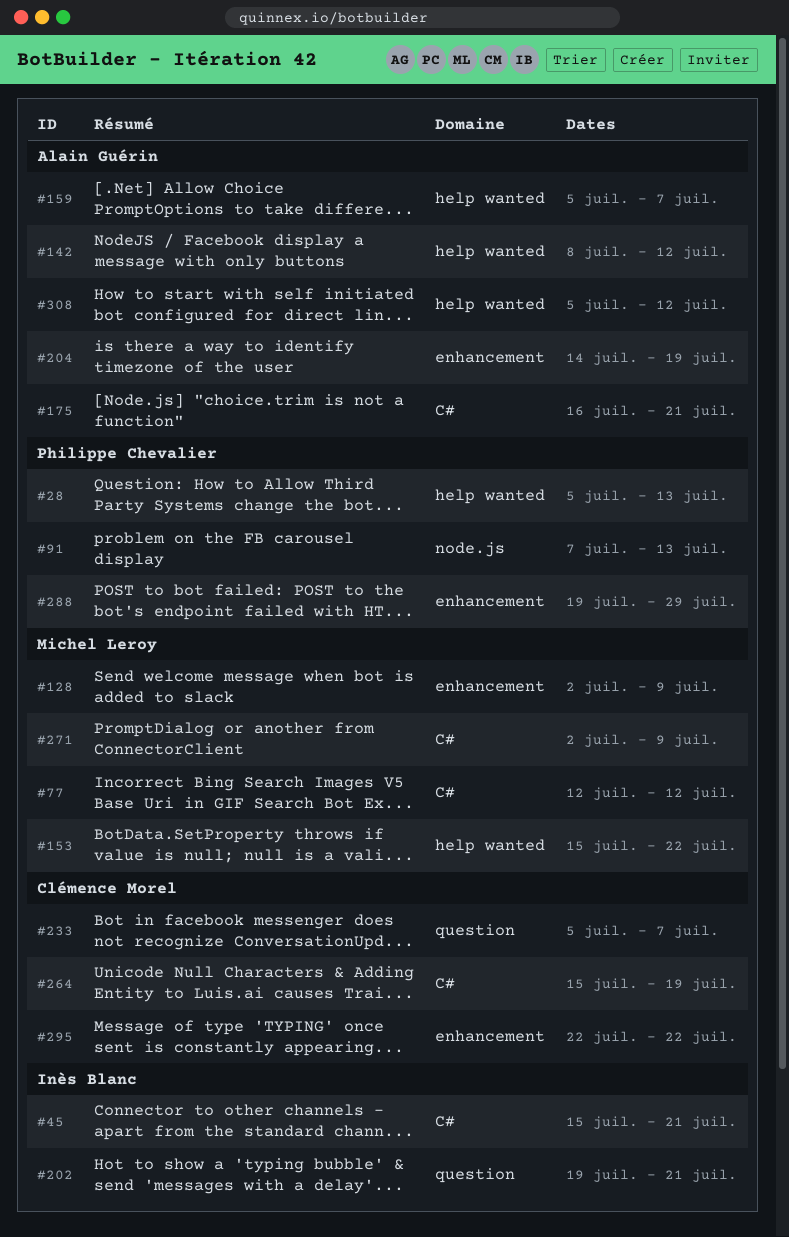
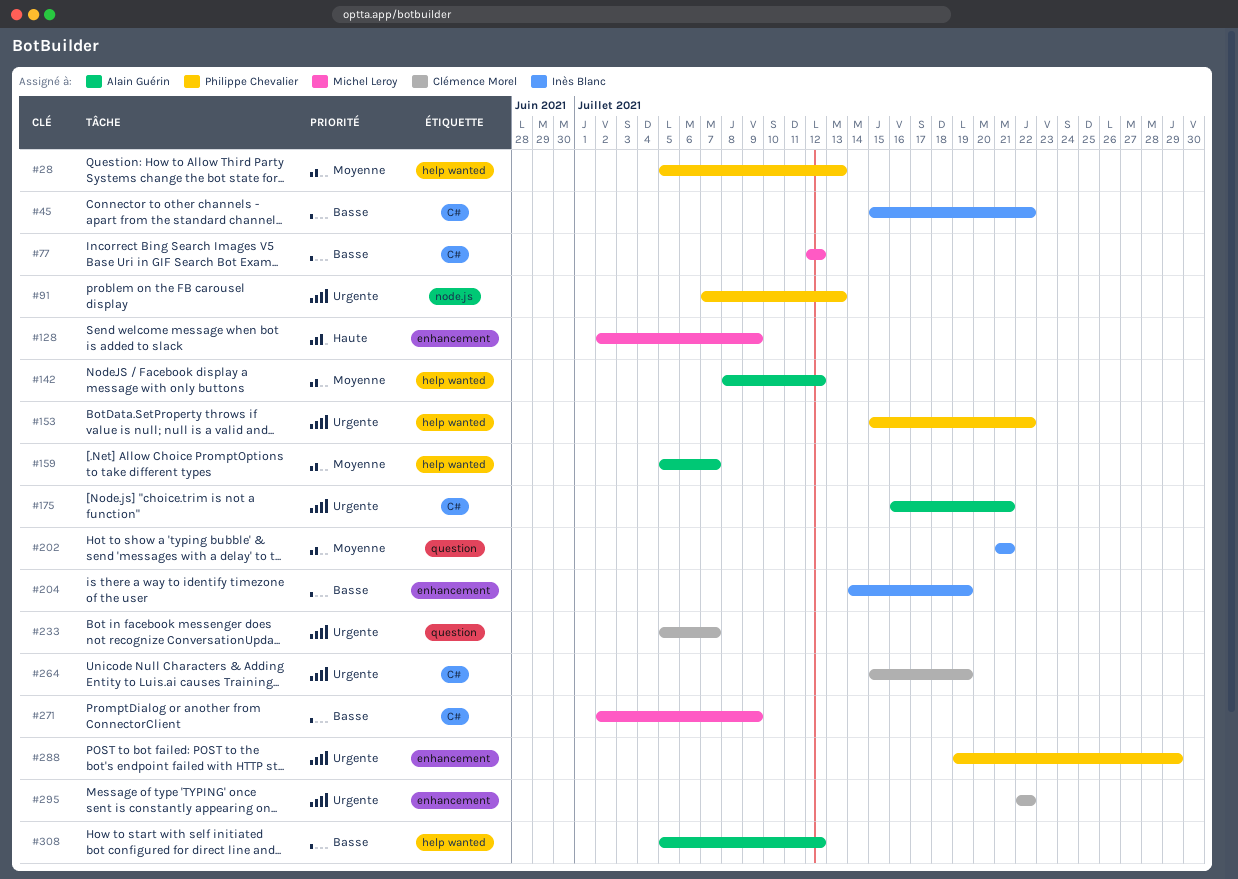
#45, due: Jul 21 -> Jul 22
#153, owner: Michel Leroy -> Philippe Chevalier
#202, start: Jul 19 -> Jul 21
#204, owner: Alain Guérin -> Inès Blanc

